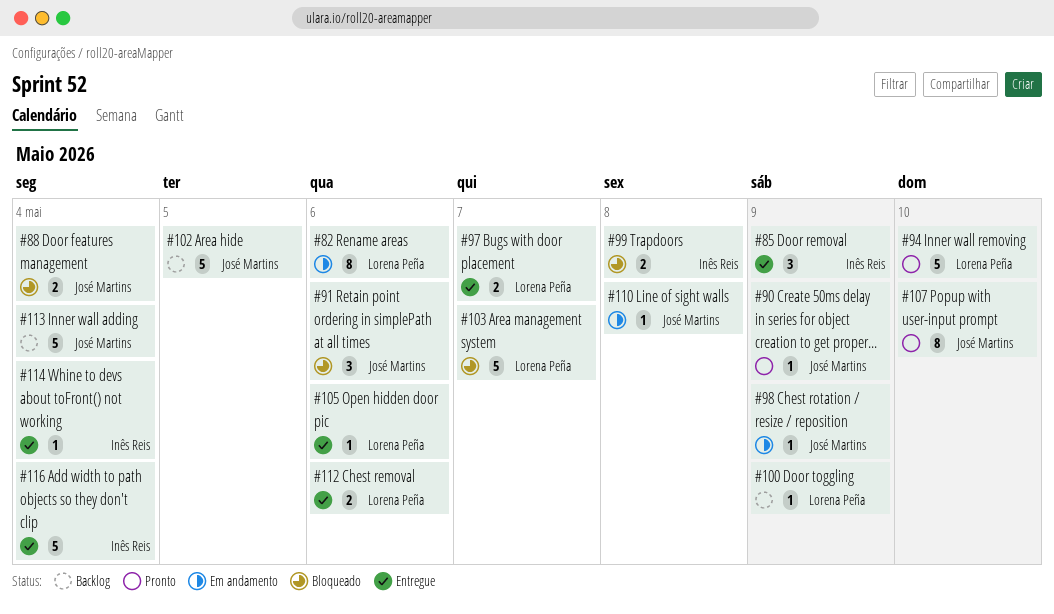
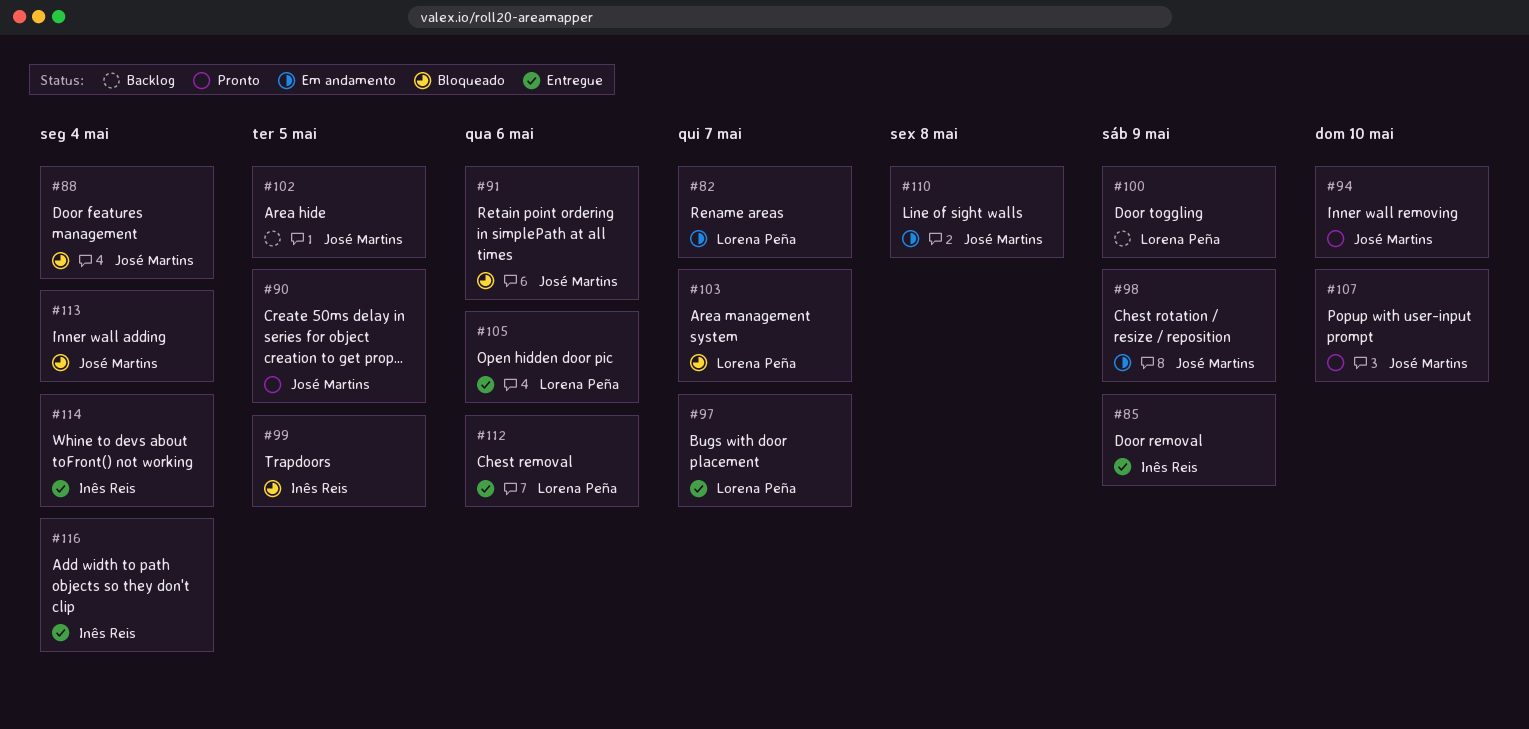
#82, due: May 6 -> May 7
#90, due: May 9 -> May 5
#94, owner: Lorena Peña -> José Martins
#99, due: May 8 -> May 5
#113, status: Backlog -> Bloqueado

